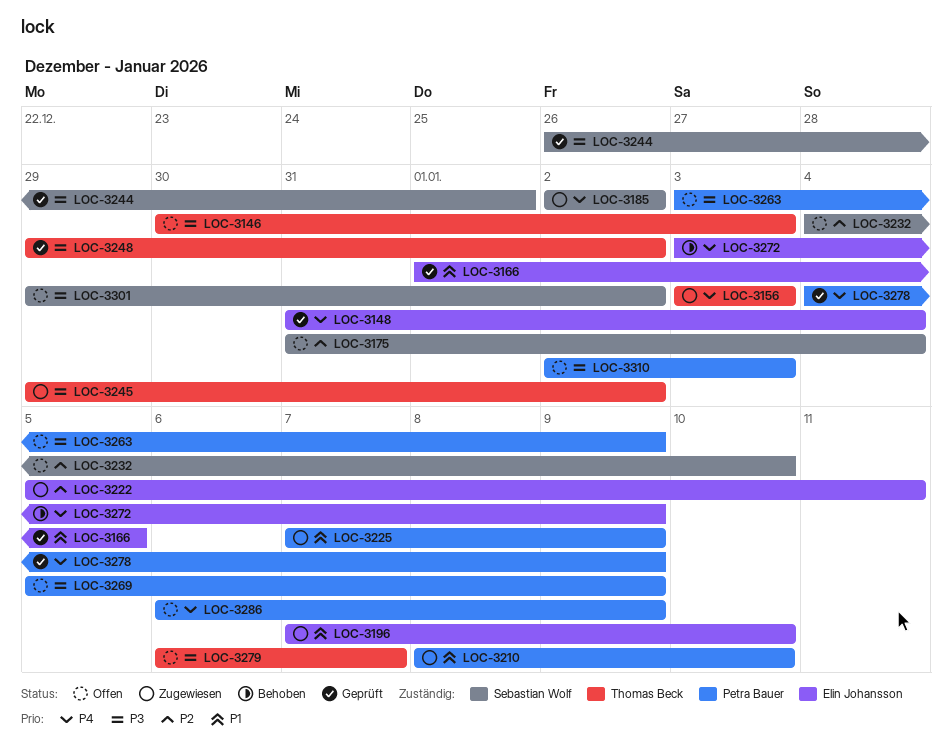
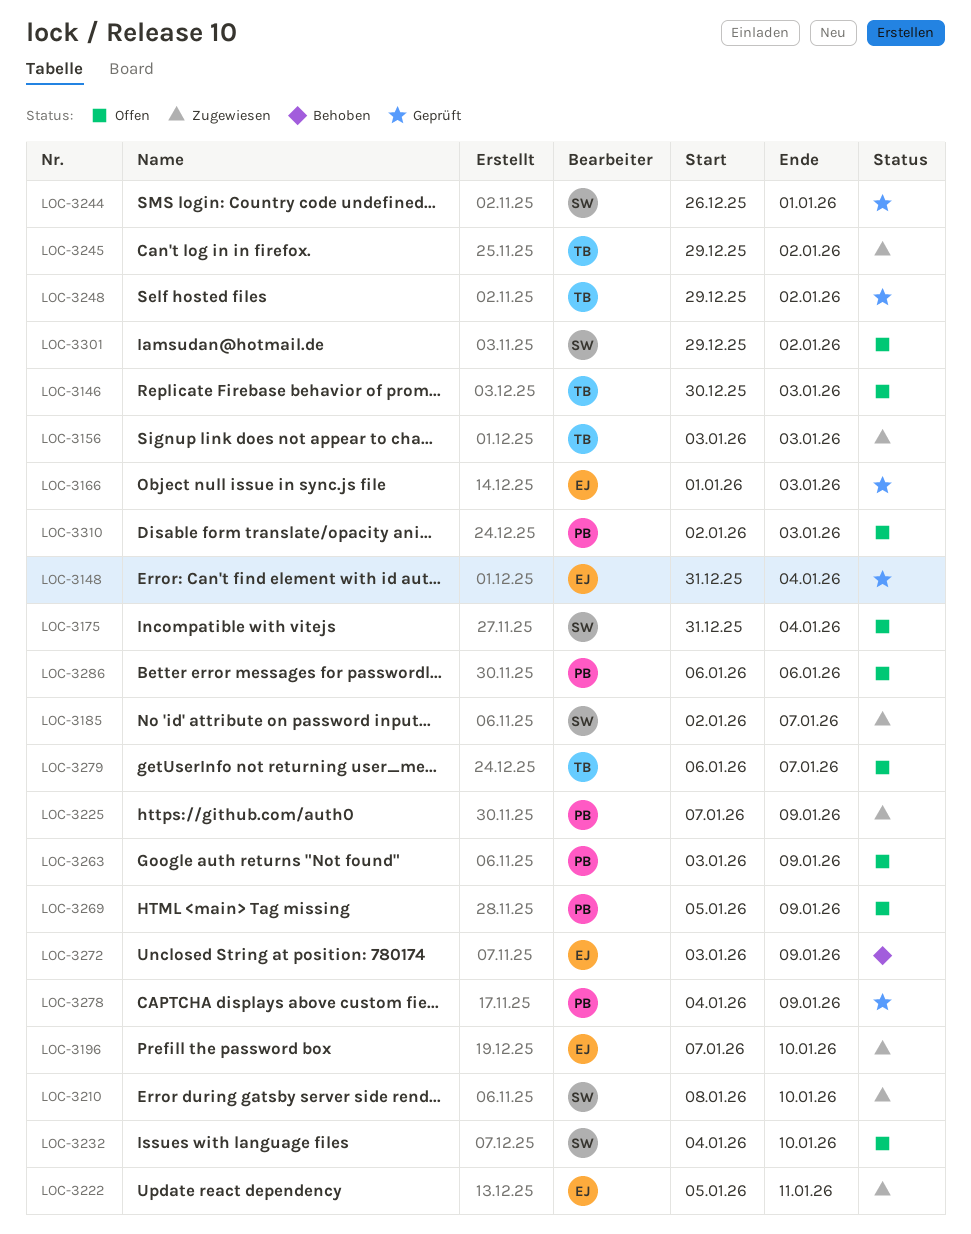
LOC-3166, due: Jan 5 -> Jan 3
LOC-3185, due: Jan 2 -> Jan 7
LOC-3210, owner: Petra Bauer -> Sebastian Wolf
LOC-3286, due: Jan 9 -> Jan 6

